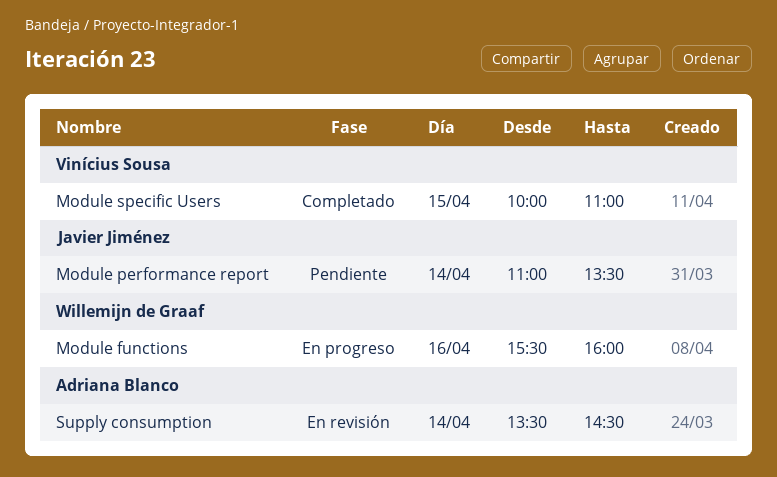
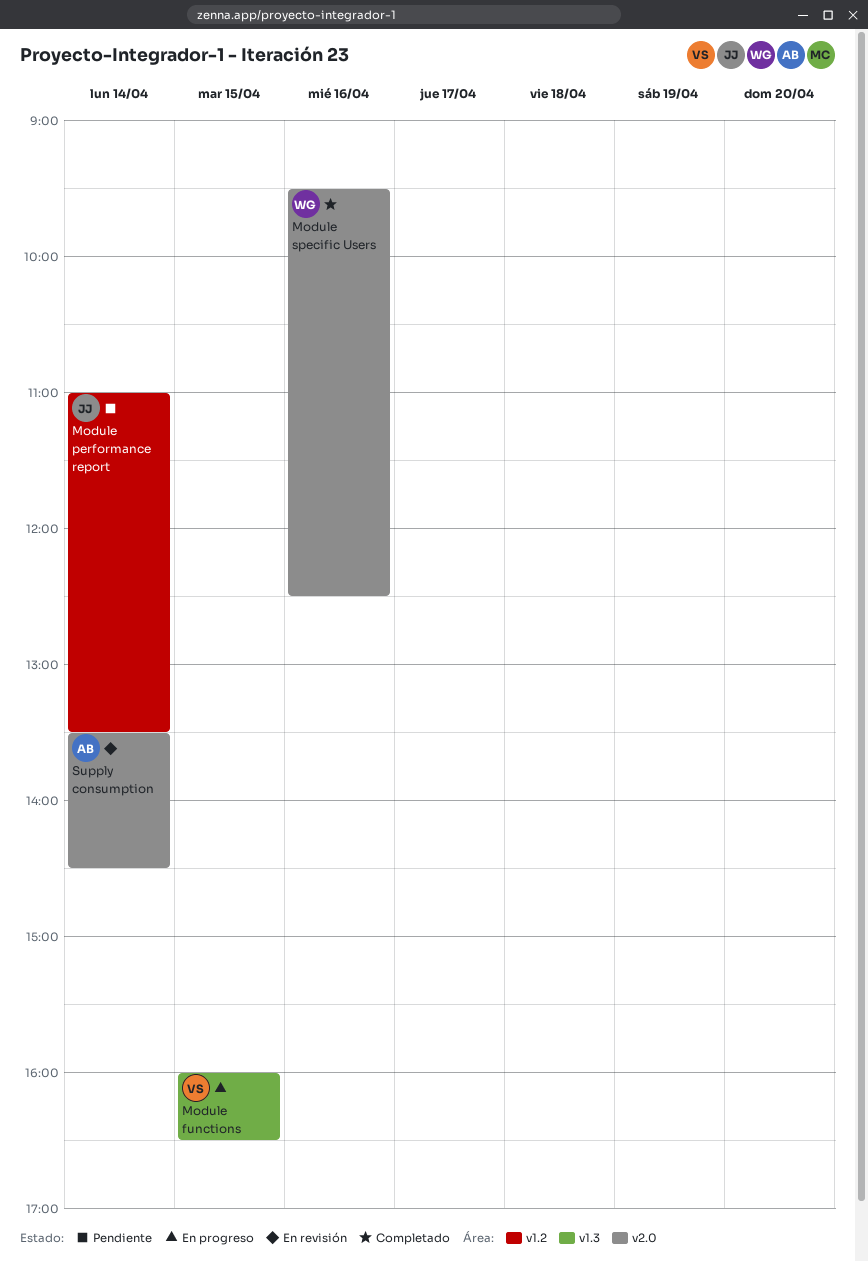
Module functions, owner: Willemijn de Graaf -> Vinícius Sousa
Module functions, day: Apr 16 -> Apr 15
Module functions, begins: 15:30 -> 16:00
Module functions, ends: 16:00 -> 16:30
Module specific Users, owner: Vinícius Sousa -> Willemijn de Graaf
Module specific Users, day: Apr 15 -> Apr 16
Module specific Users, begins: 10:00 -> 09:30
Module specific Users, ends: 11:00 -> 12:30

